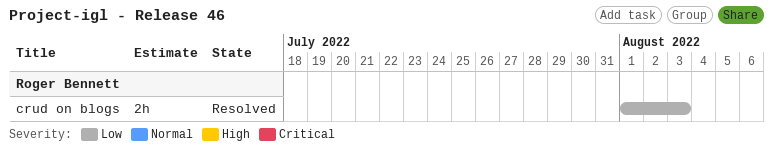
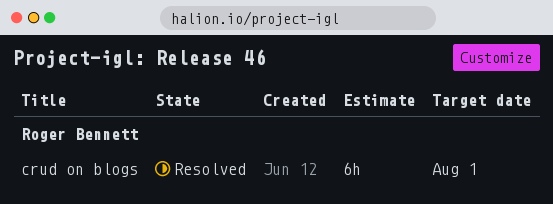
crud on blogs, estimate: 2h -> 6h
crud on blogs, due: Aug 3 -> Aug 1

